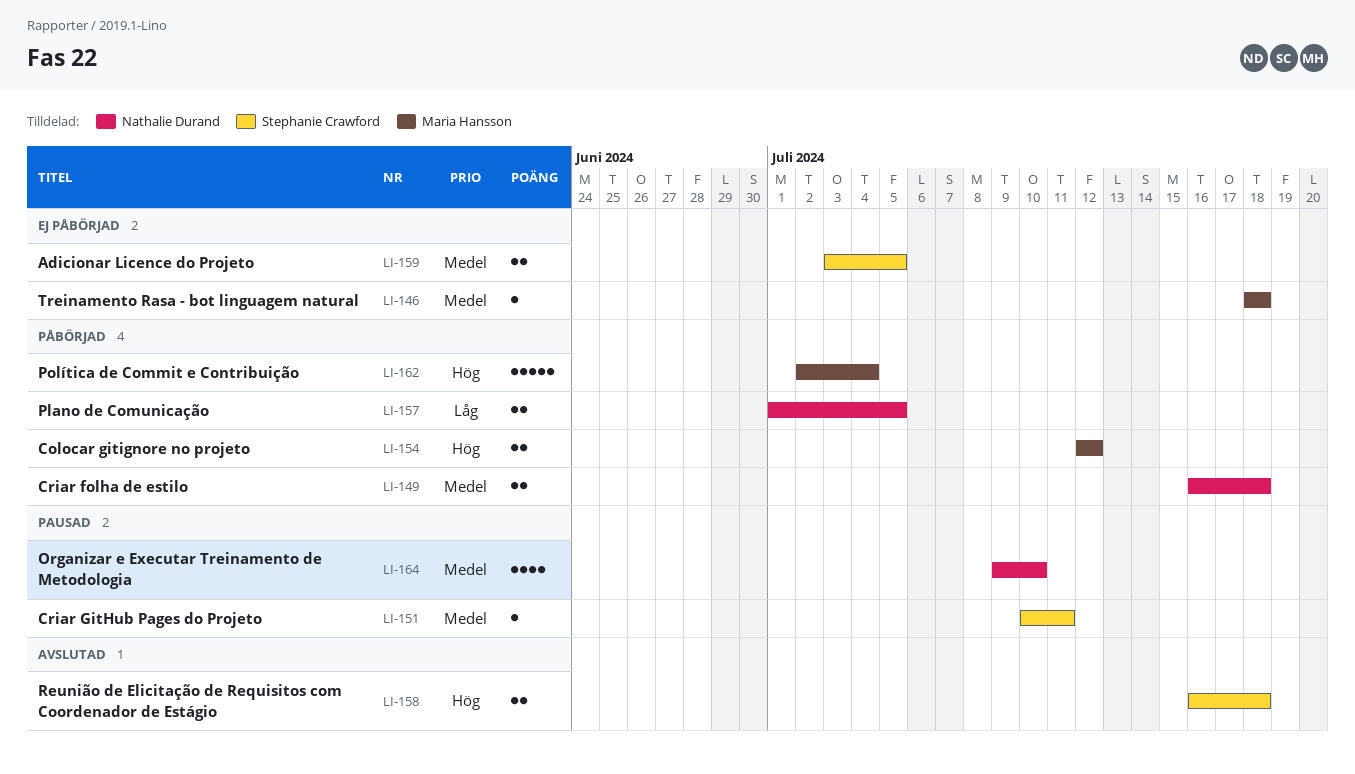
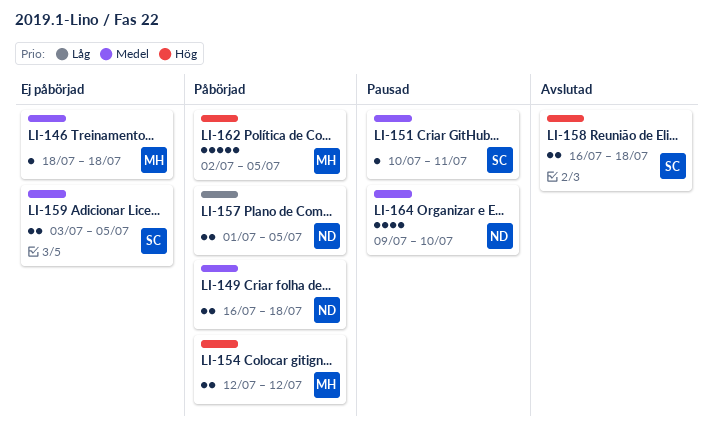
LI-162, due: Jul 4 -> Jul 5

